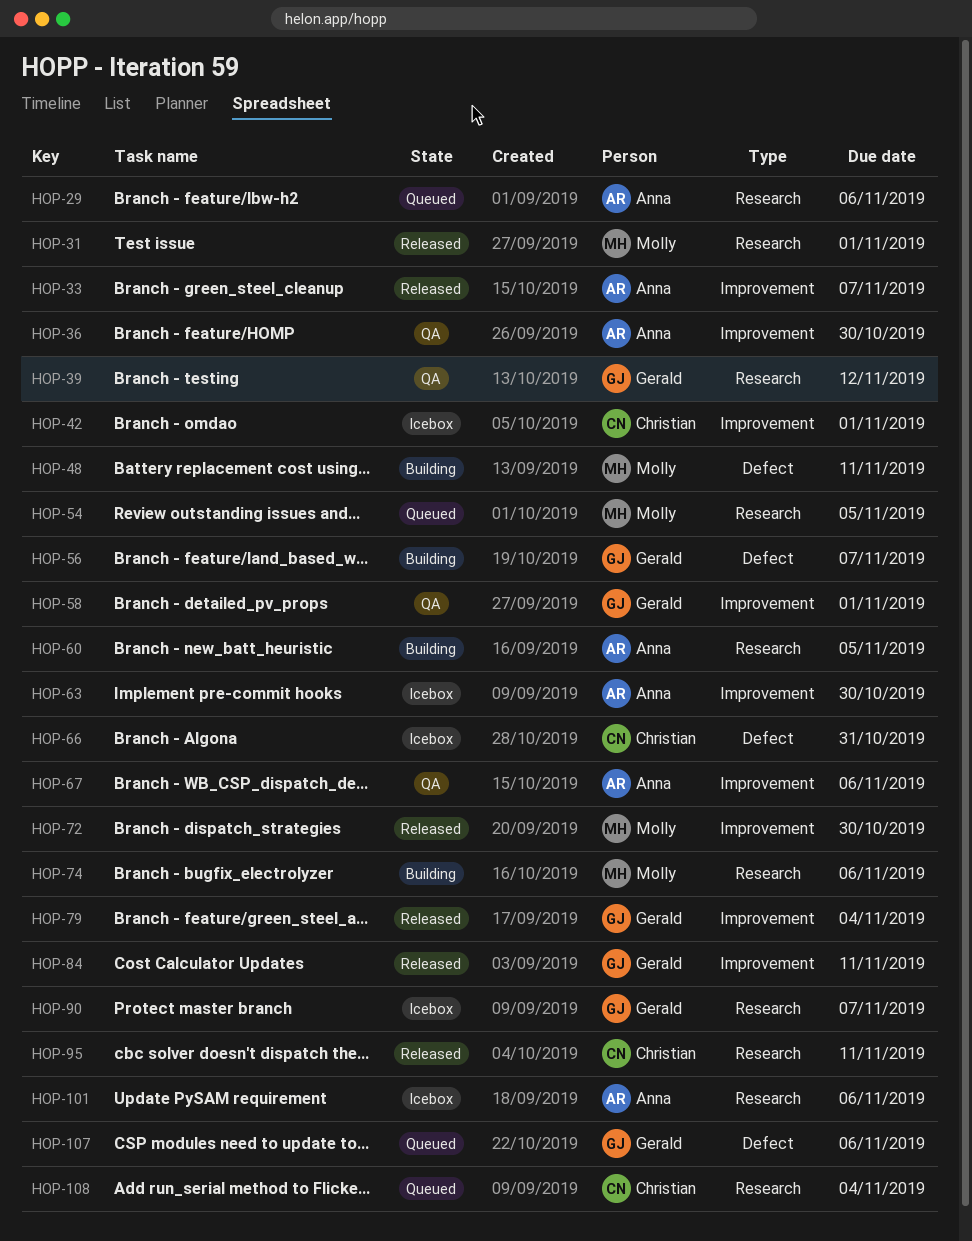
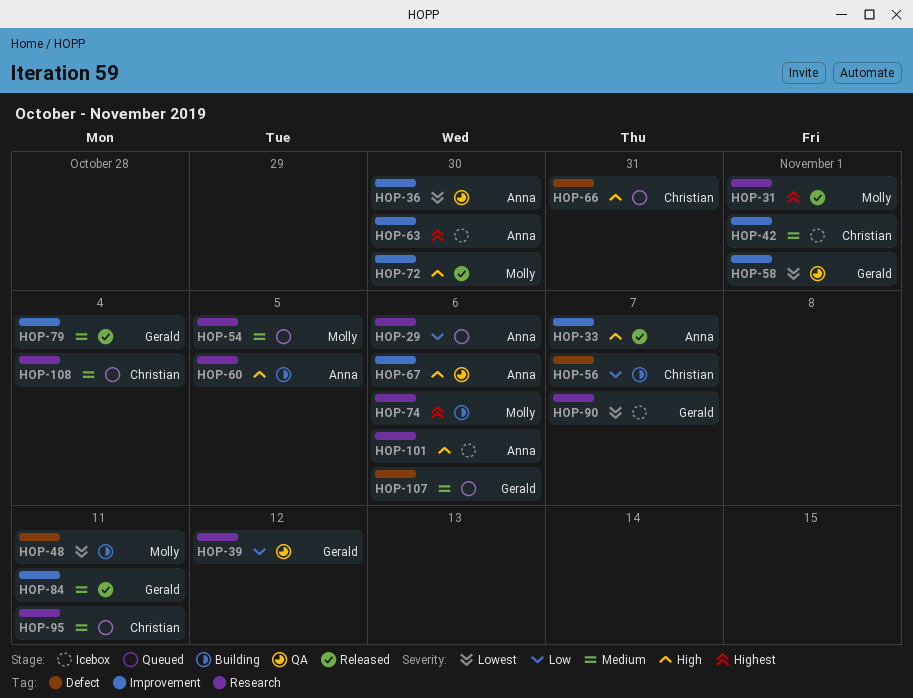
HOP-56, owner: Gerald -> Christian
HOP-66, status: Icebox -> Queued
HOP-95, status: Released -> Queued

